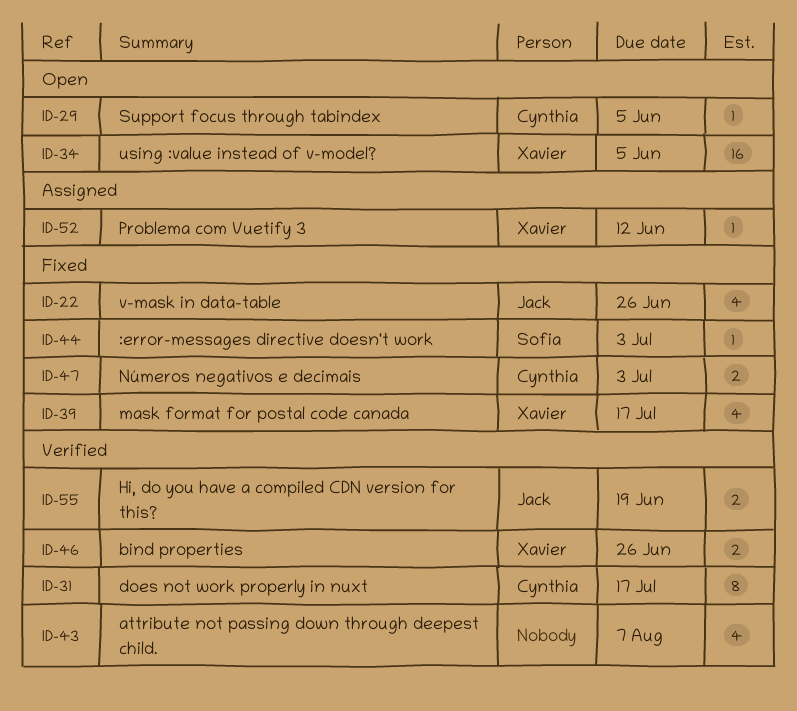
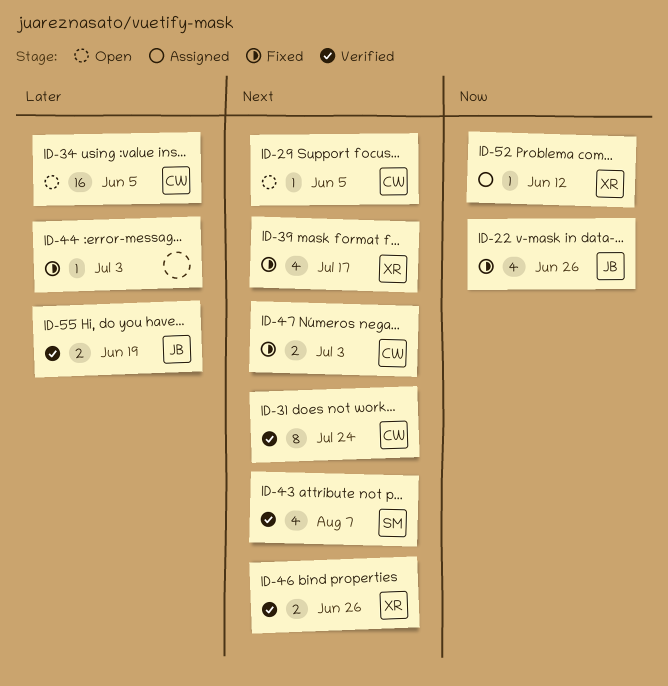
ID-31, due: Jul 17 -> Jul 24
ID-34, owner: Xavier -> Cynthia
ID-43, owner: none -> Sofia
ID-44, owner: Sofia -> none

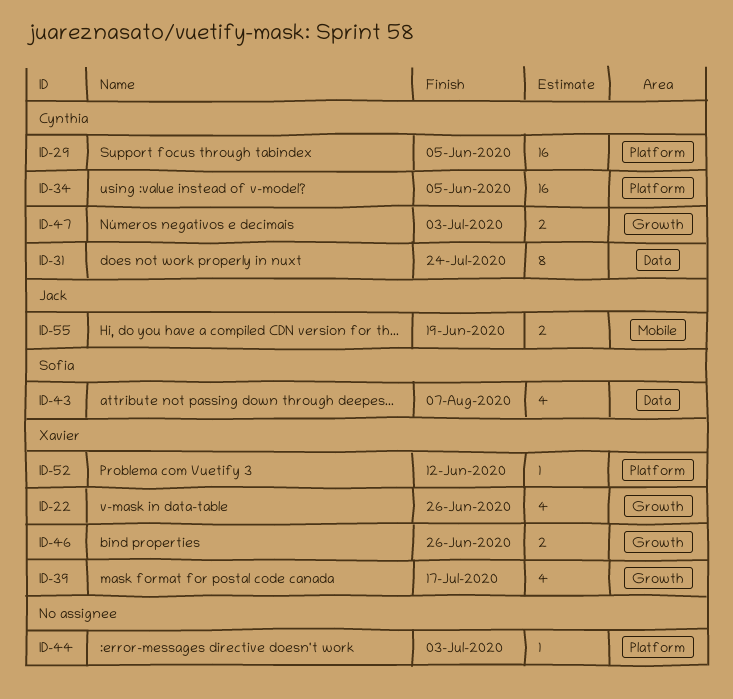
ID-22, owner: Jack -> Xavier
ID-29, estimate: 1 -> 16

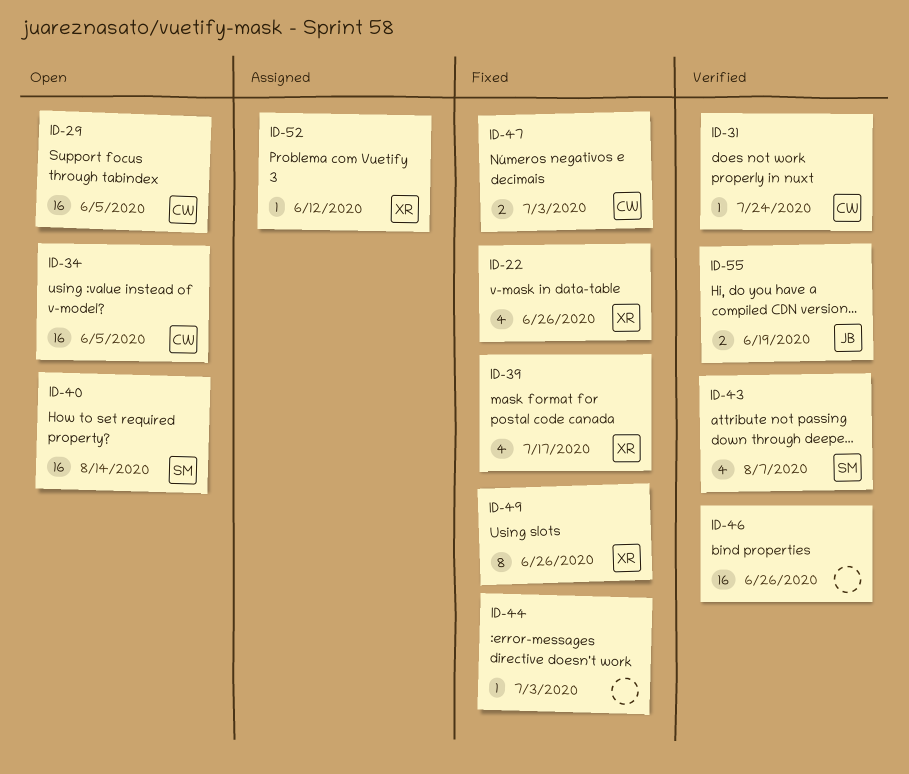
ID-31, estimate: 8 -> 1
ID-40: none -> present
ID-46, owner: Xavier -> none
ID-46, estimate: 2 -> 16
ID-49: none -> present

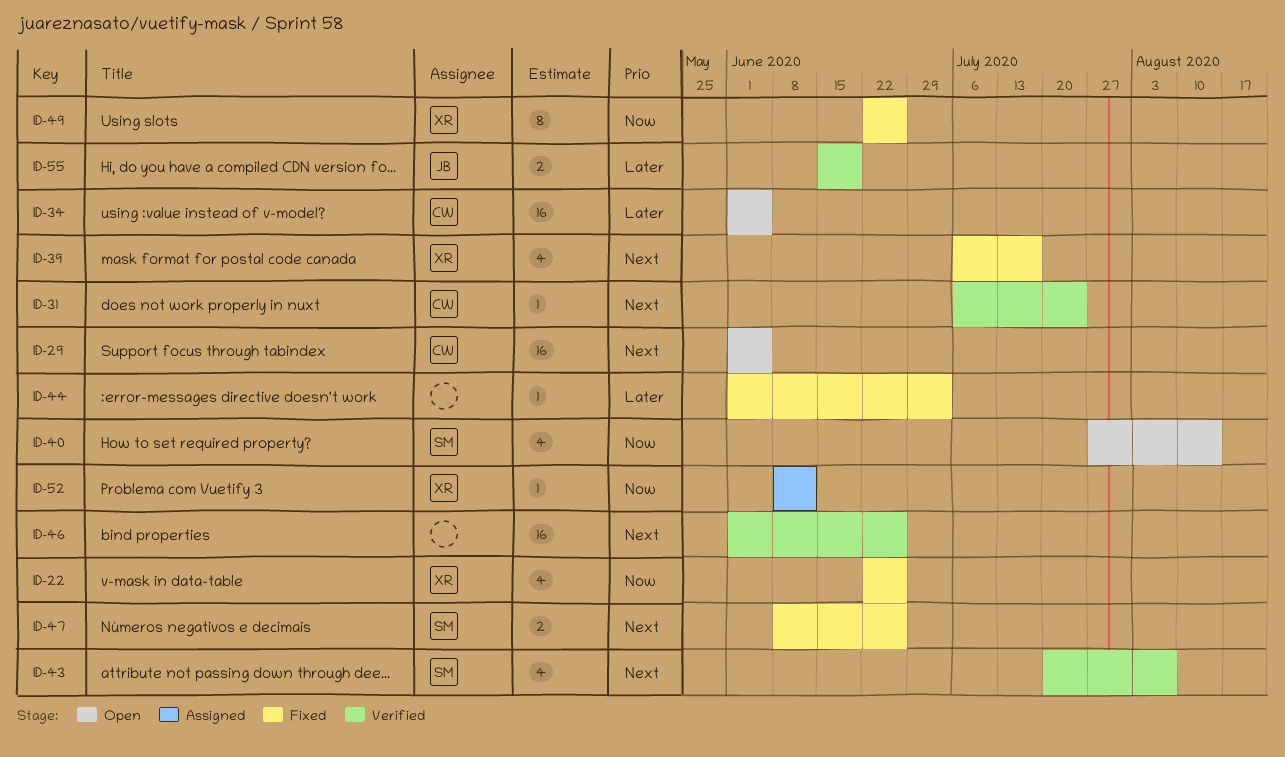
ID-40, estimate: 16 -> 4
ID-47, owner: CW -> SM
ID-47, due: Jul 3 -> Jun 26

